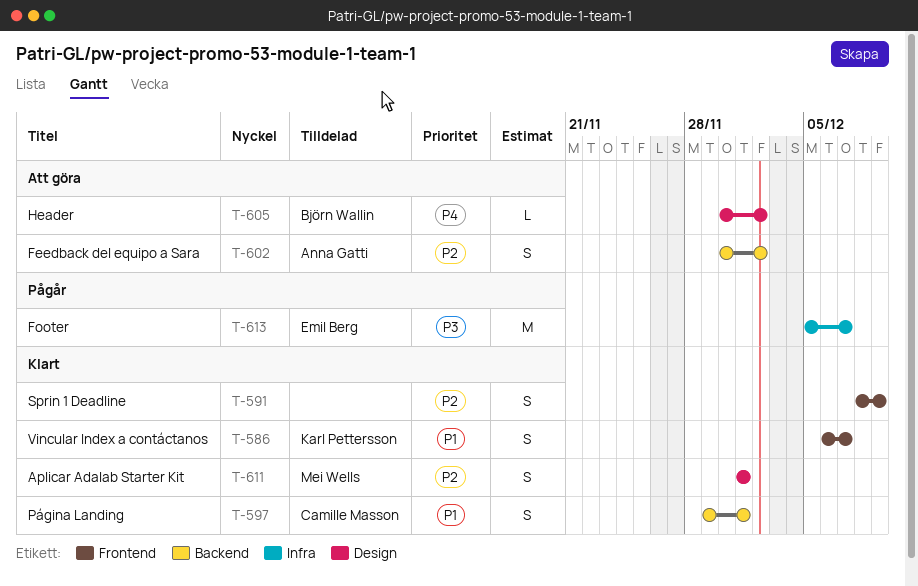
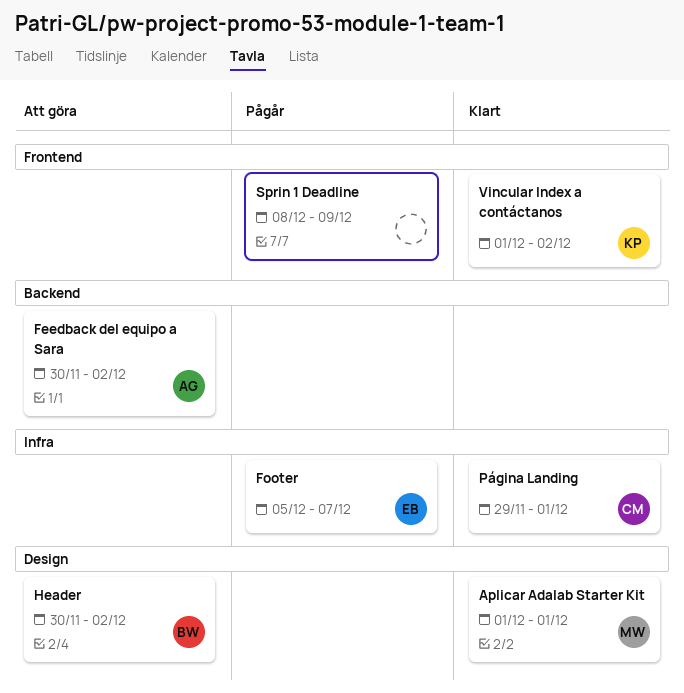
Página Landing, label: Backend -> Infra
Sprin 1 Deadline, status: Klart -> Pågår
Vincular Index a contáctanos, start: Dec 6 -> Dec 1
Vincular Index a contáctanos, due: Dec 7 -> Dec 2

